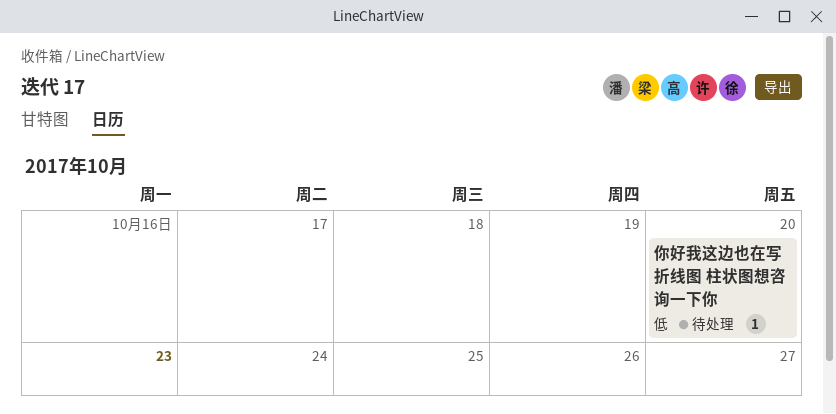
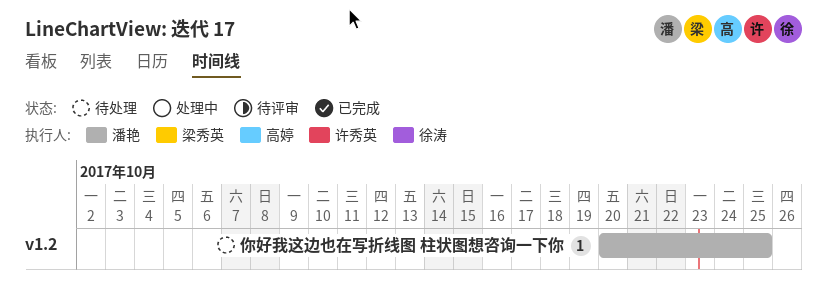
你好我这边也在写折线图 柱状图想咨询一下你, due: Oct 20 -> Oct 25

